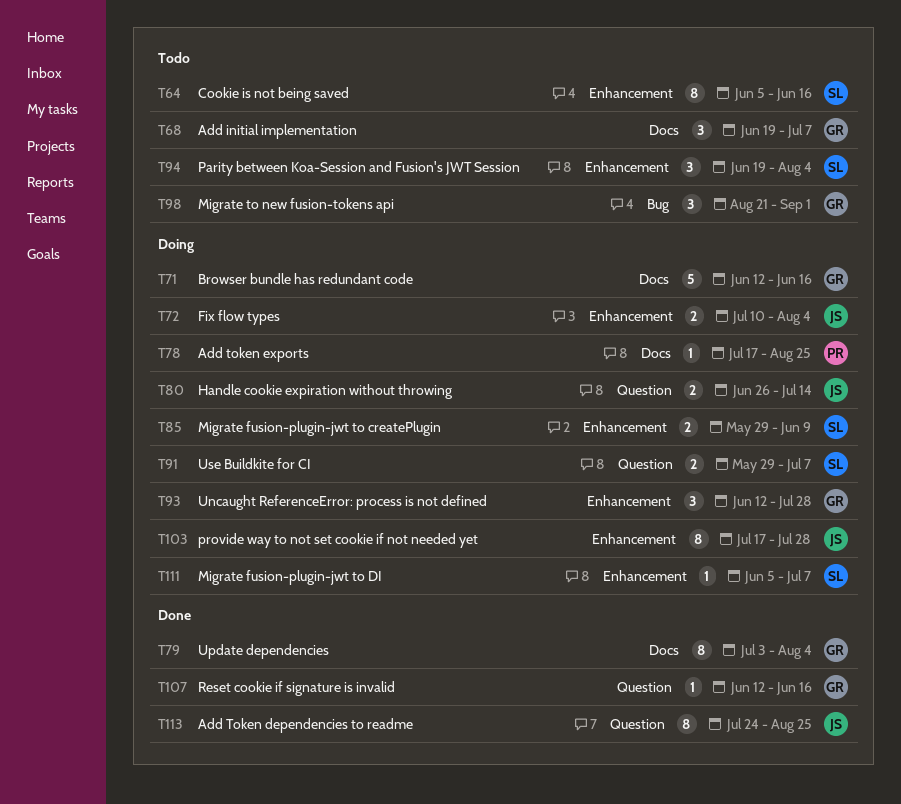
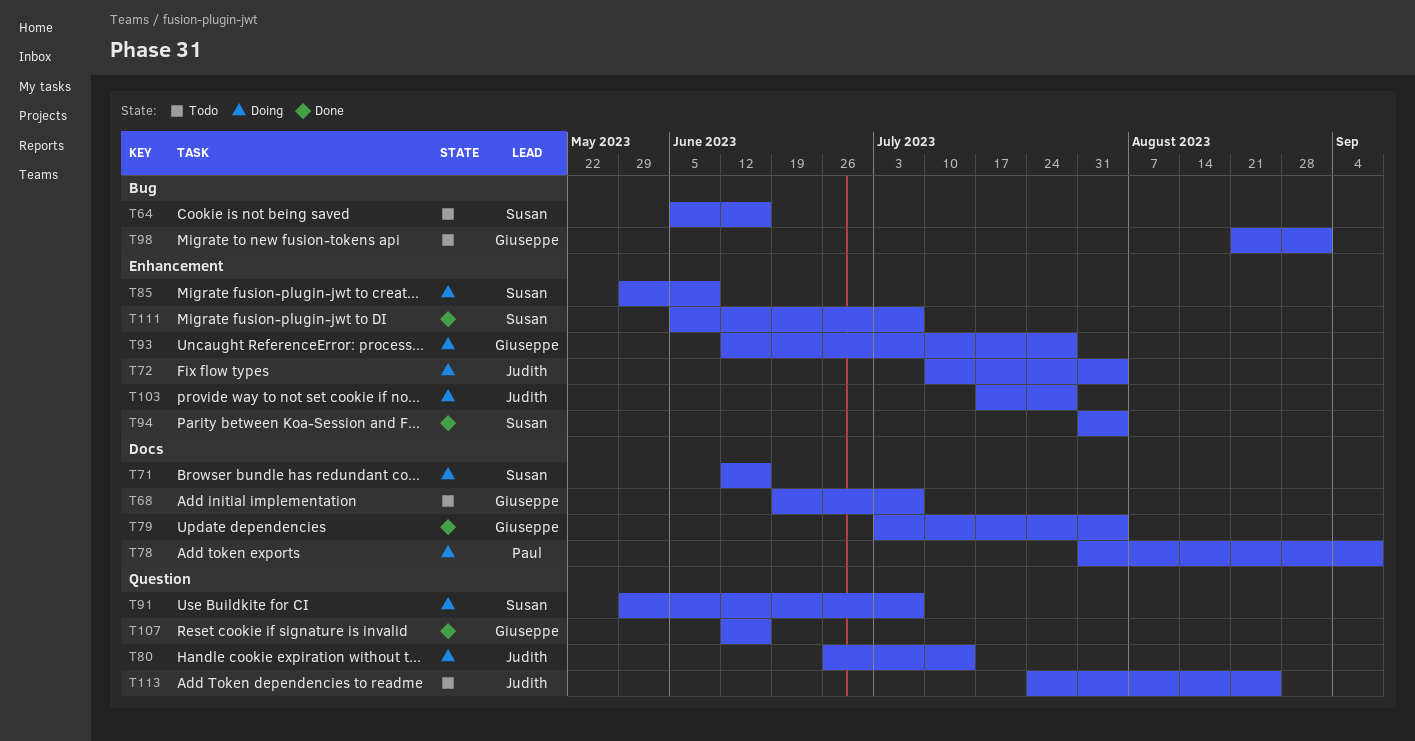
T64, label: Enhancement -> Bug
T71, owner: Giuseppe -> Susan
T78, start: Jul 17 -> Jul 31
T78, due: Aug 25 -> Sep 8
T94, status: Todo -> Done
T94, start: Jun 19 -> Jul 31
T111, status: Doing -> Done
T113, status: Done -> Todo

